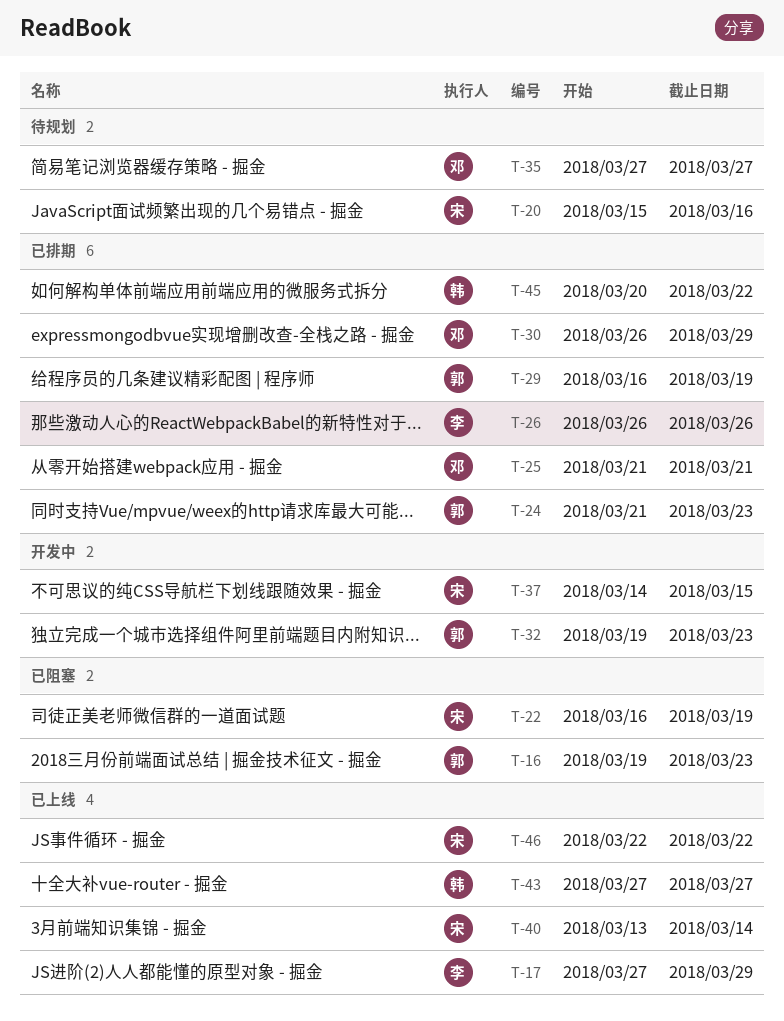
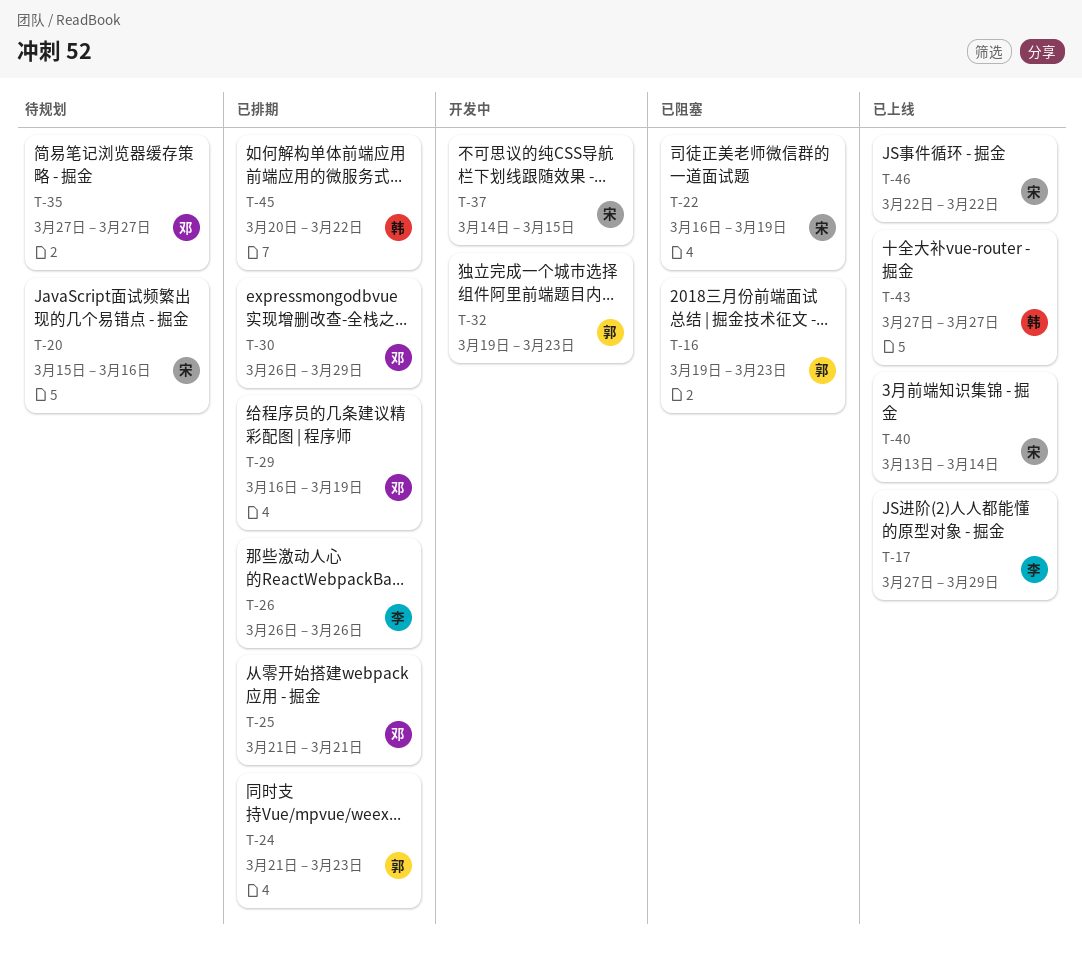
T-29, owner: 郭 -> 邓

